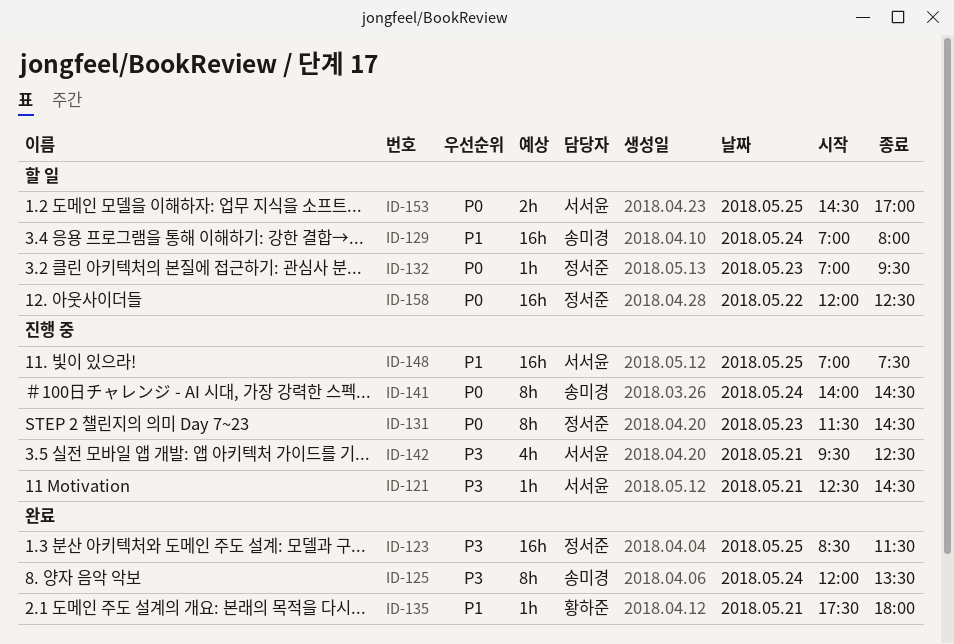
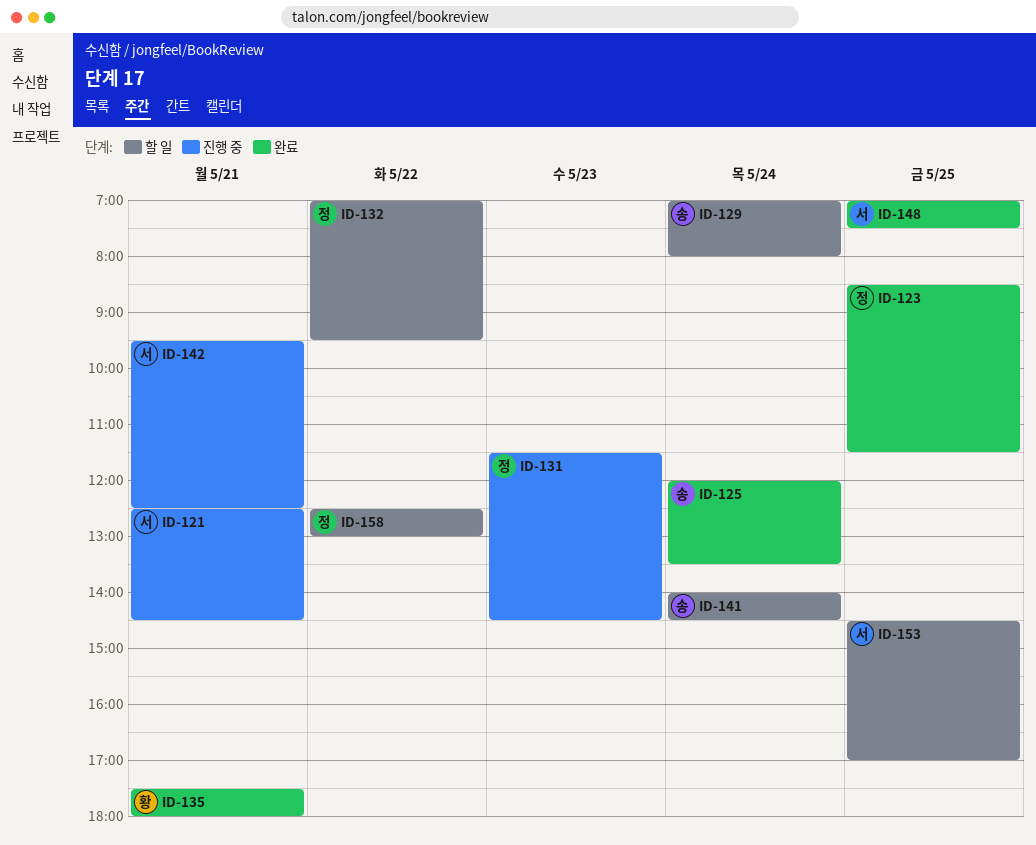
ID-132, day: May 23 -> May 22
ID-141, status: 진행 중 -> 할 일
ID-148, status: 진행 중 -> 완료
ID-158, begins: 12:00 -> 12:30
ID-158, ends: 12:30 -> 13:00

